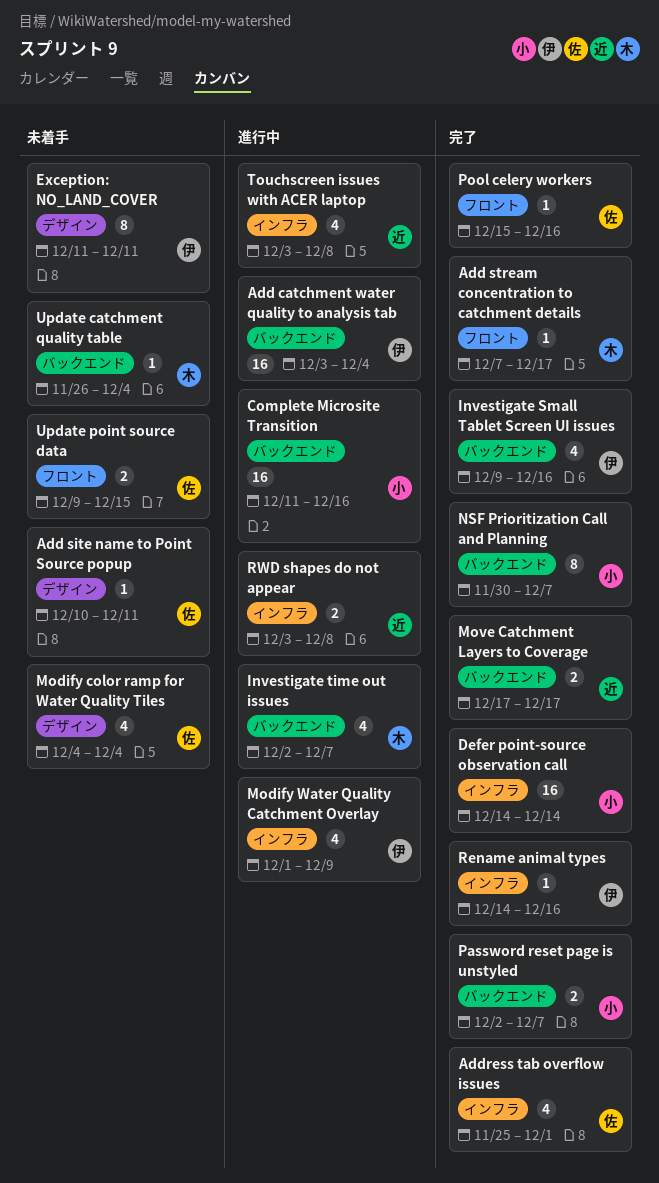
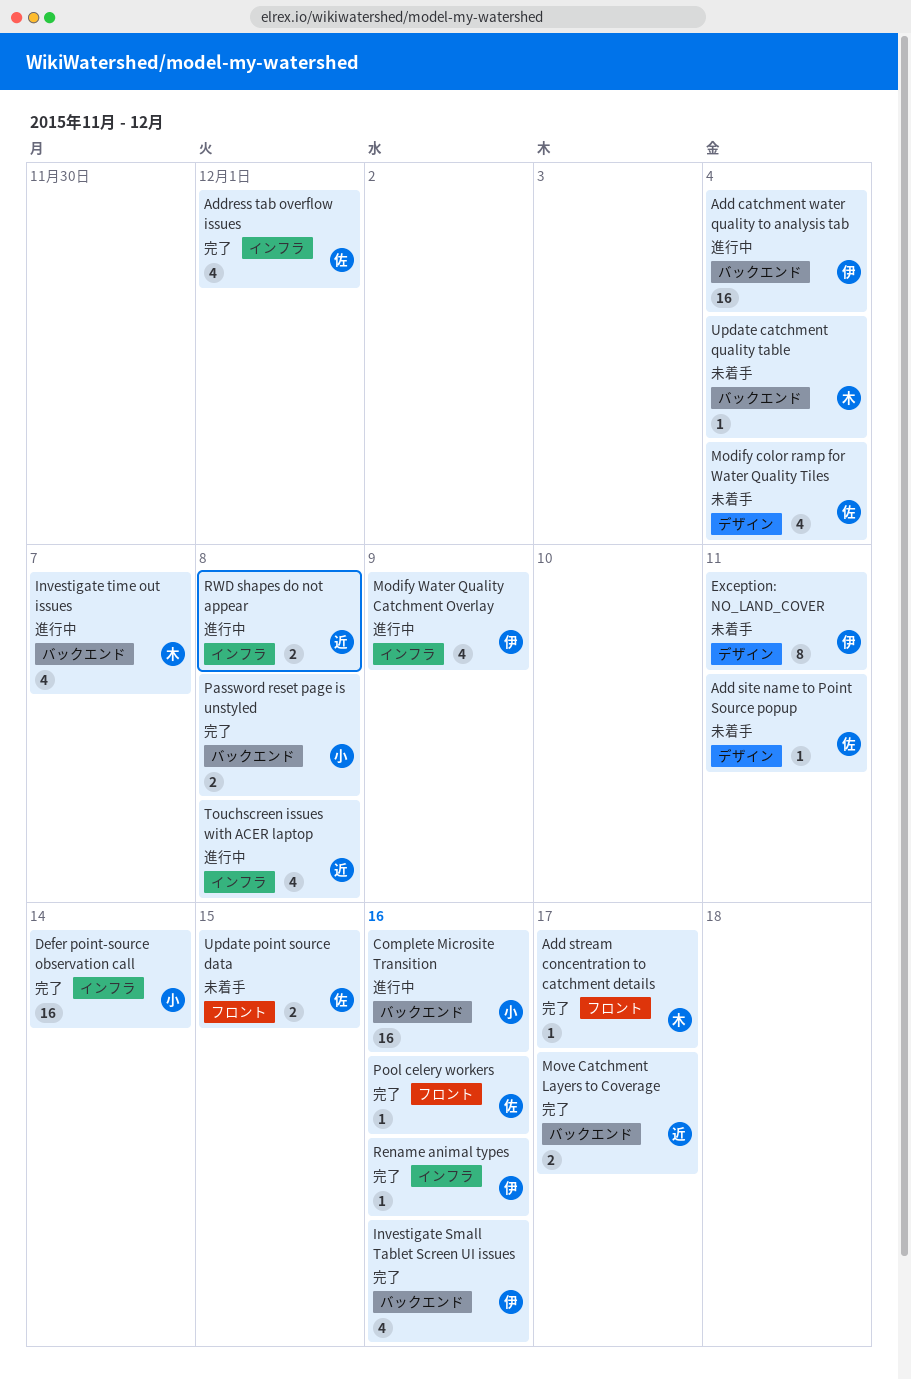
NSF Prioritization Call and Planning: present -> none
Password reset page is unstyled, due: Dec 7 -> Dec 8

